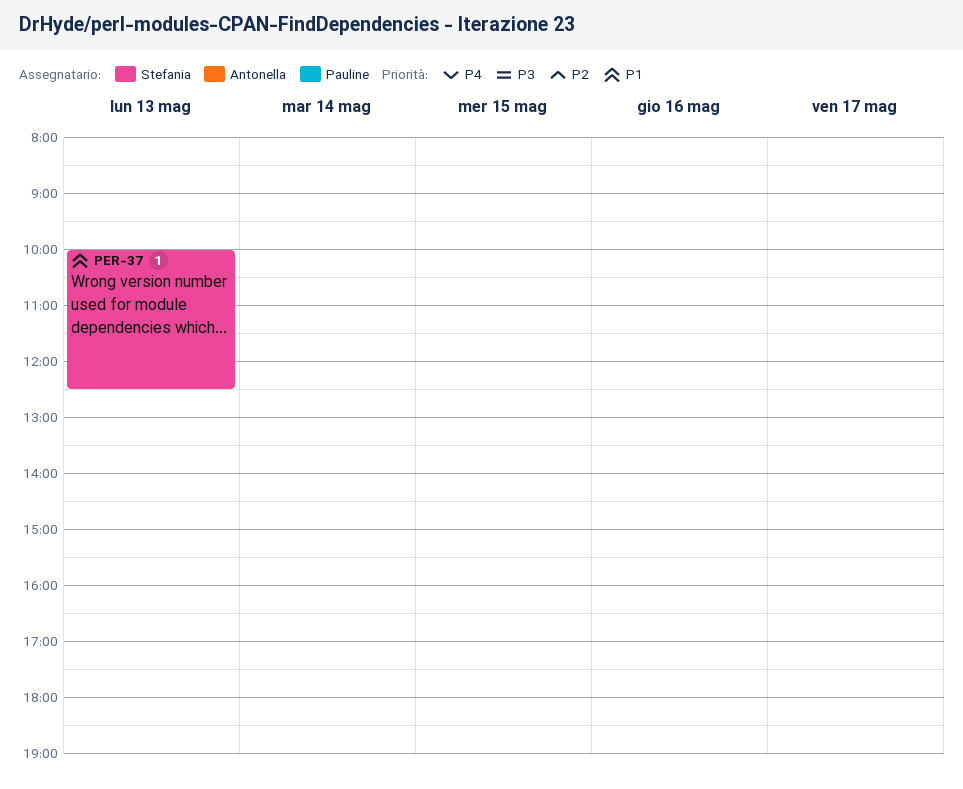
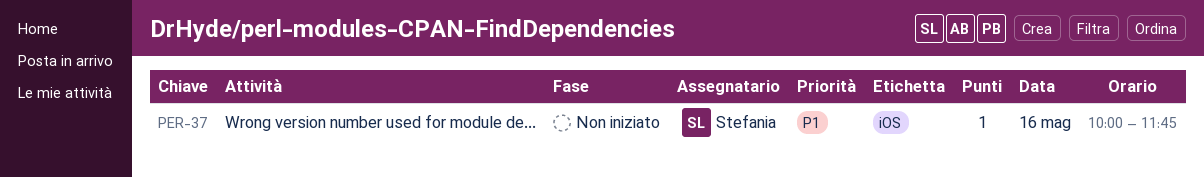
PER-37, day: May 13 -> May 16
PER-37, ends: 12:30 -> 11:45

